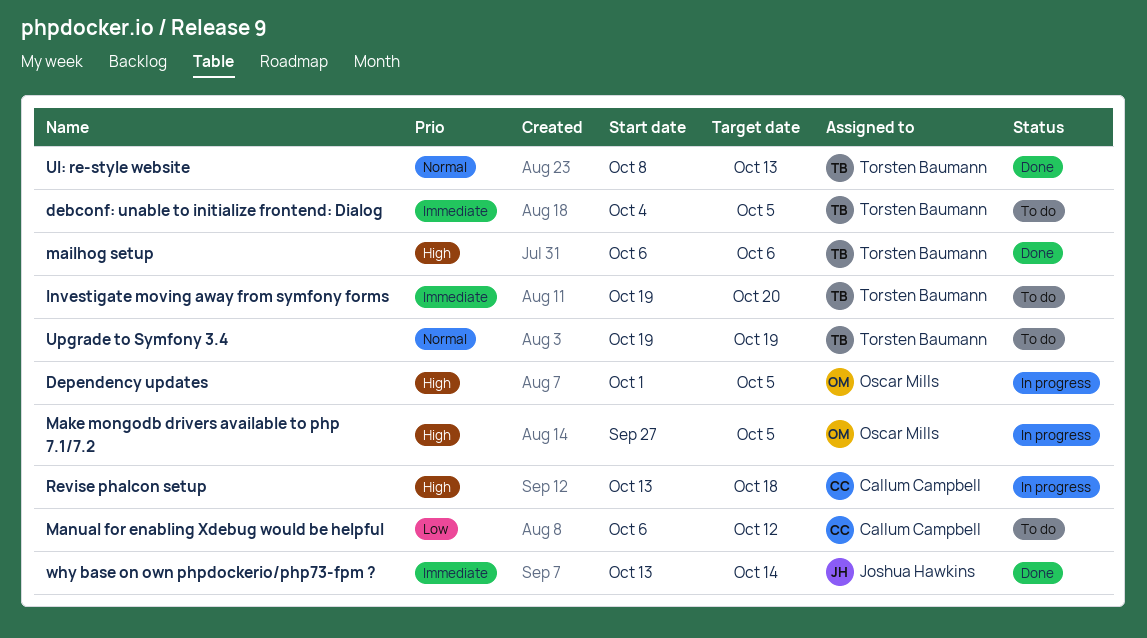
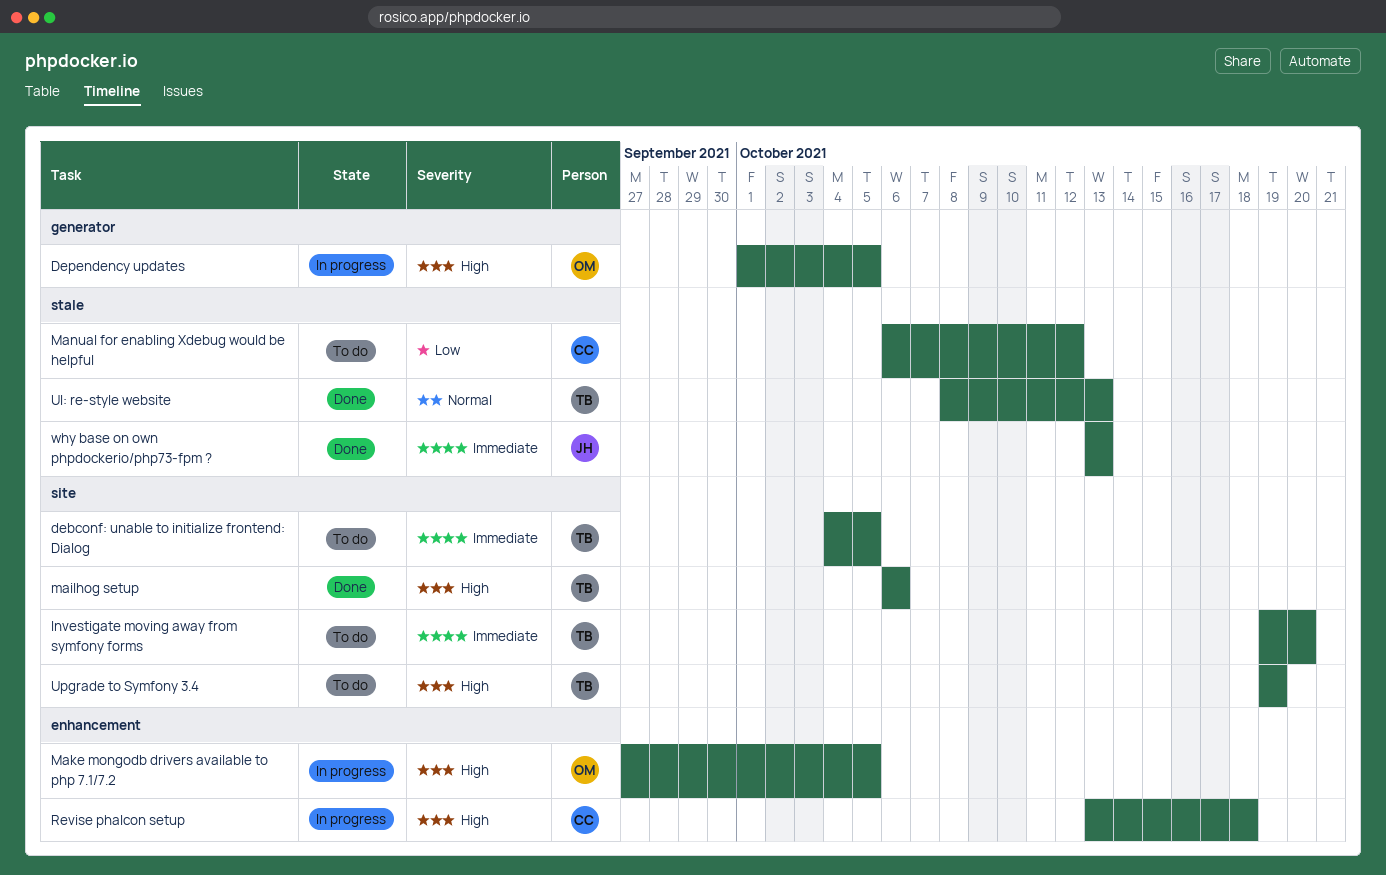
Upgrade to Symfony 3.4, priority: Normal -> High
why base on own phpdockerio/php73-fpm ?, due: Oct 14 -> Oct 13

